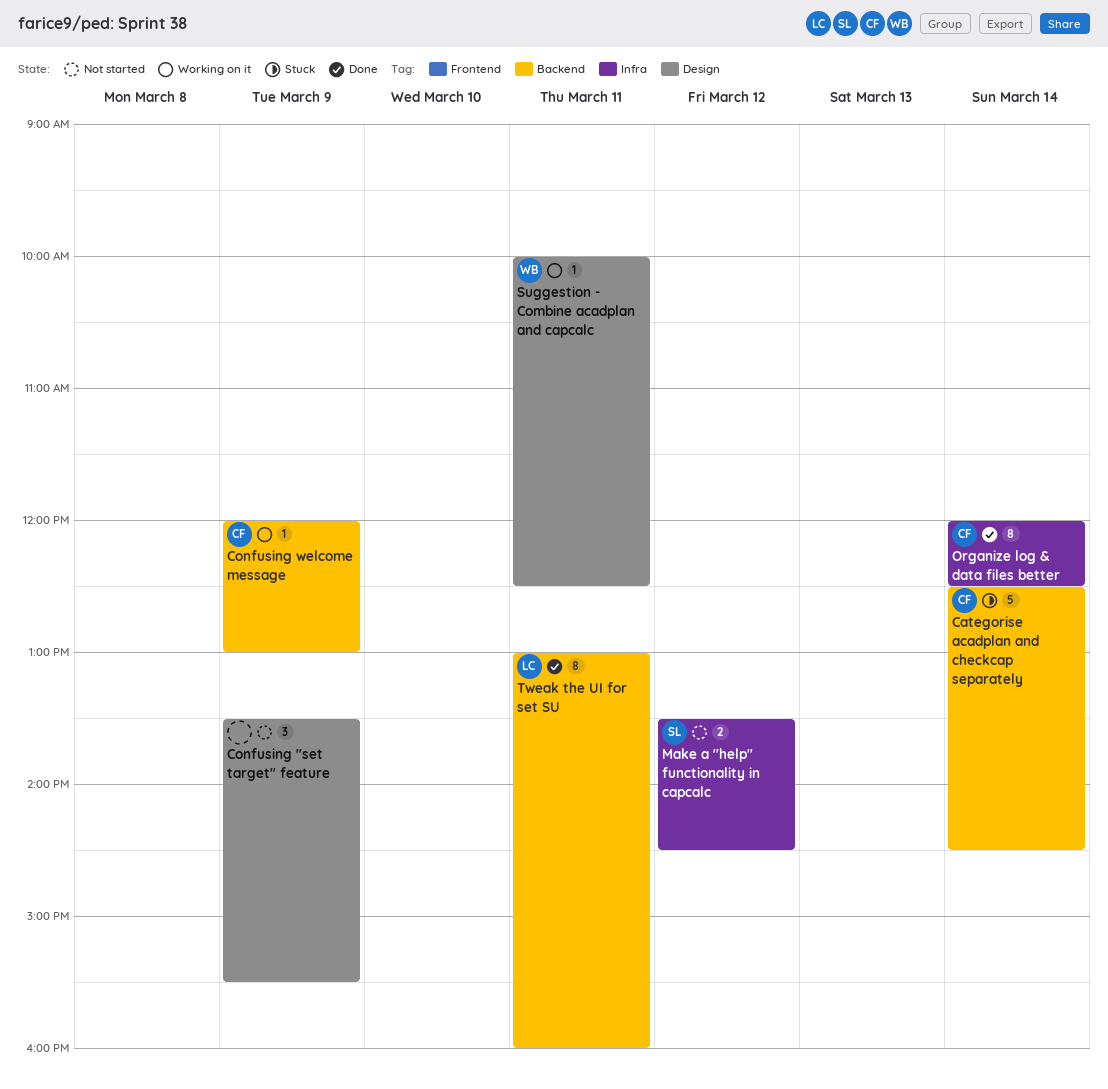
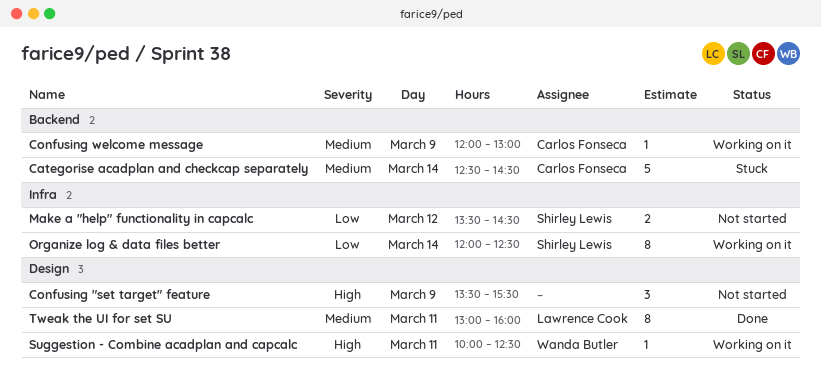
Organize log & data files better, status: Done -> Working on it
Organize log & data files better, owner: Carlos Fonseca -> Shirley Lewis
Tweak the UI for set SU, label: Backend -> Design

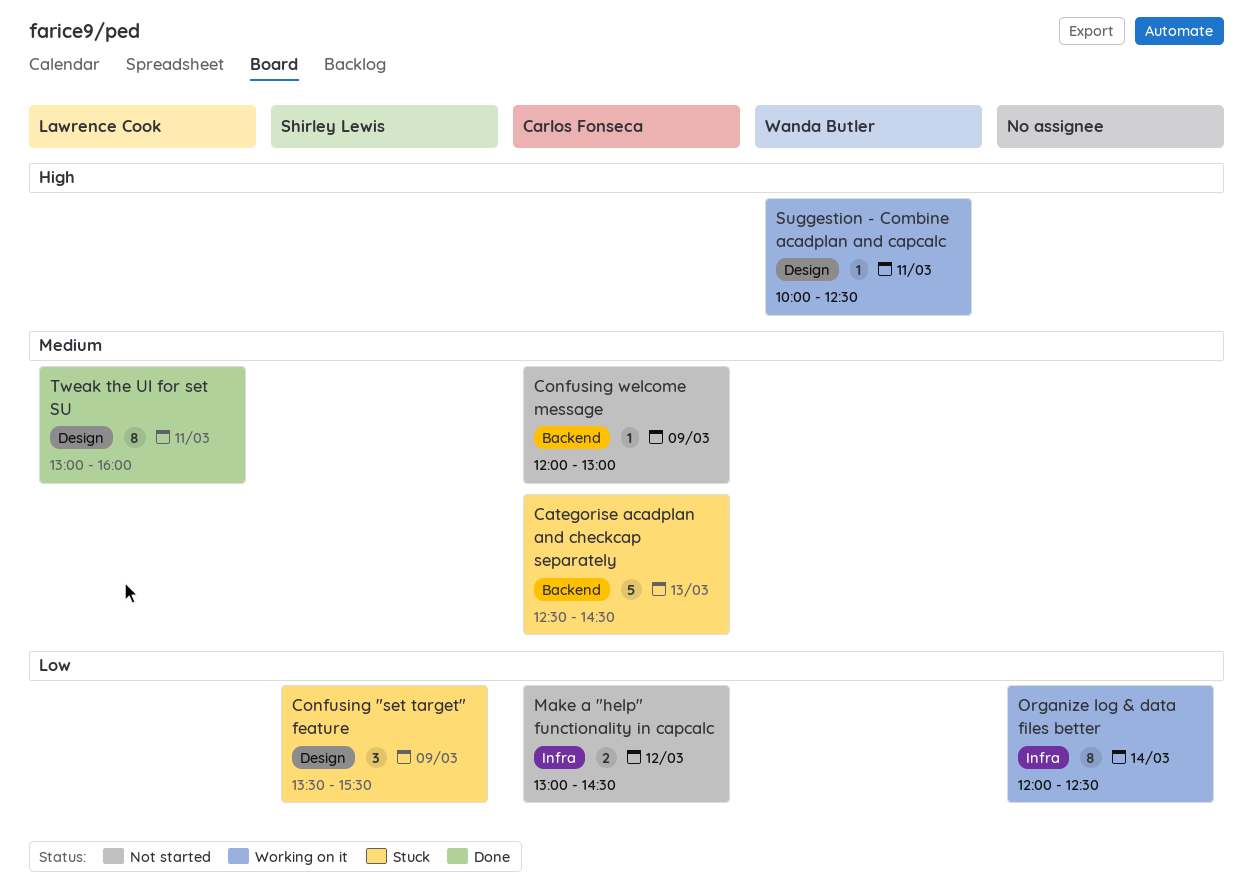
Categorise acadplan and checkcap separately, day: Mar 14 -> Mar 13
Confusing "set target" feature, status: Not started -> Stuck
Confusing "set target" feature, owner: none -> Shirley Lewis
Confusing "set target" feature, priority: High -> Low
Confusing welcome message, status: Working on it -> Not started
Make a "help" functionality in capcalc, owner: Shirley Lewis -> Carlos Fonseca
Make a "help" functionality in capcalc, begins: 13:30 -> 13:00
Organize log & data files better, owner: Shirley Lewis -> none

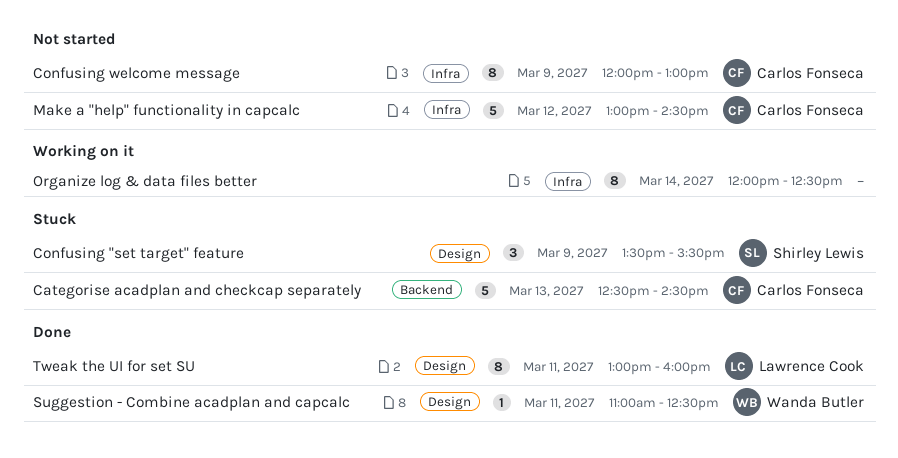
Confusing welcome message, label: Backend -> Infra
Confusing welcome message, estimate: 1 -> 8
Make a "help" functionality in capcalc, estimate: 2 -> 5
Suggestion - Combine acadplan and capcalc, status: Working on it -> Done
Suggestion - Combine acadplan and capcalc, begins: 10:00 -> 11:00

